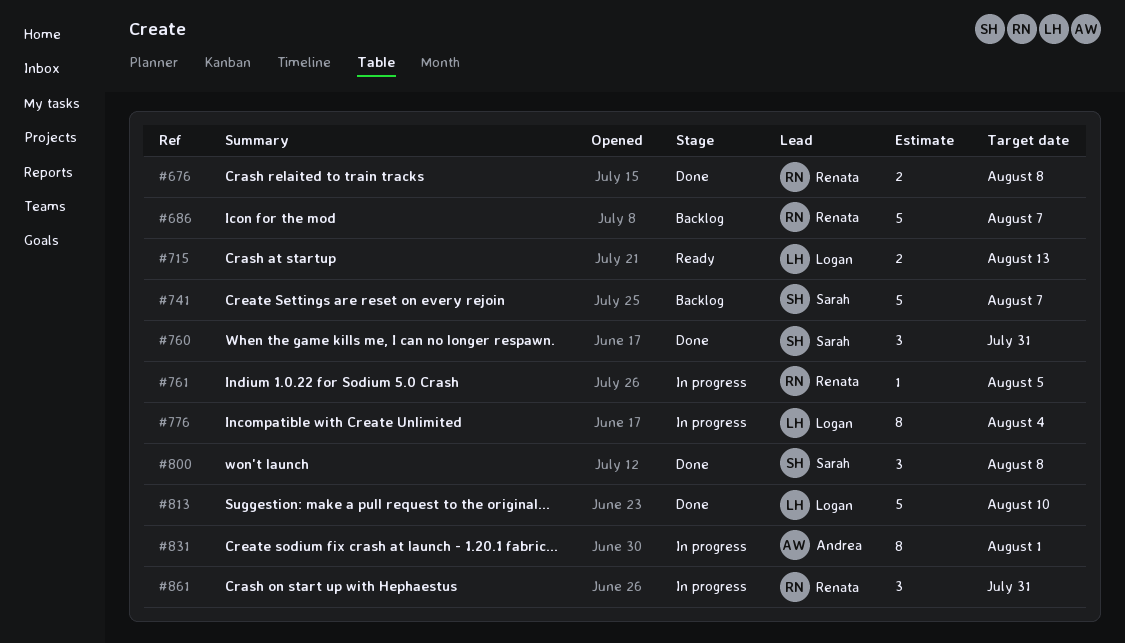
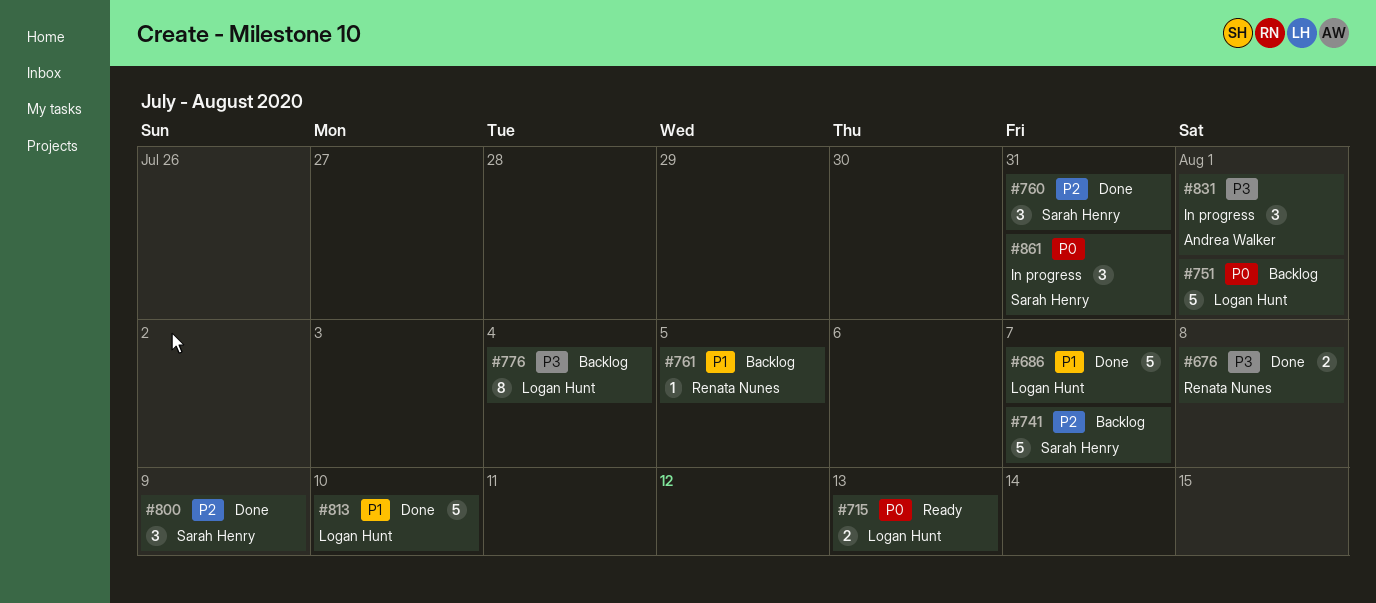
#686, status: Backlog -> Done
#686, owner: Renata Nunes -> Logan Hunt
#751: none -> present
#761, status: In progress -> Backlog
#776, status: In progress -> Backlog
#800, due: Aug 8 -> Aug 9
#831, estimate: 8 -> 3
#861, owner: Renata Nunes -> Sarah Henry

